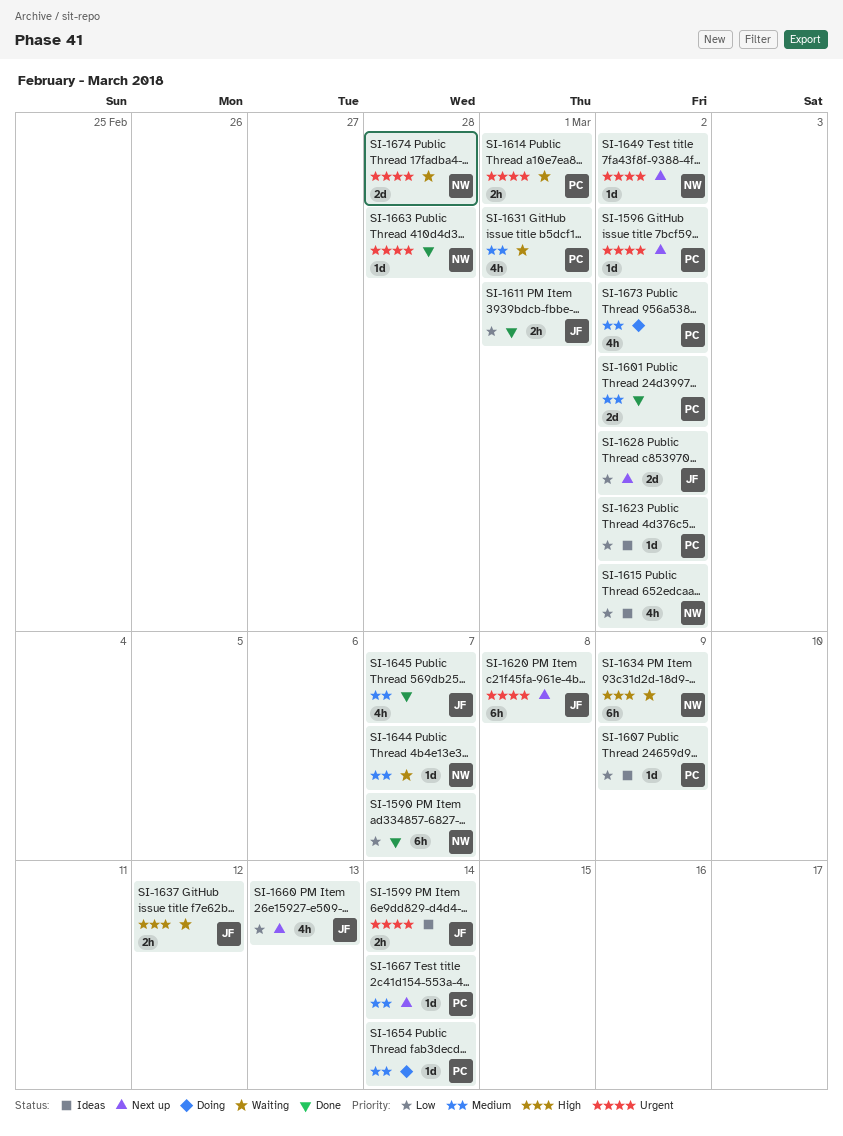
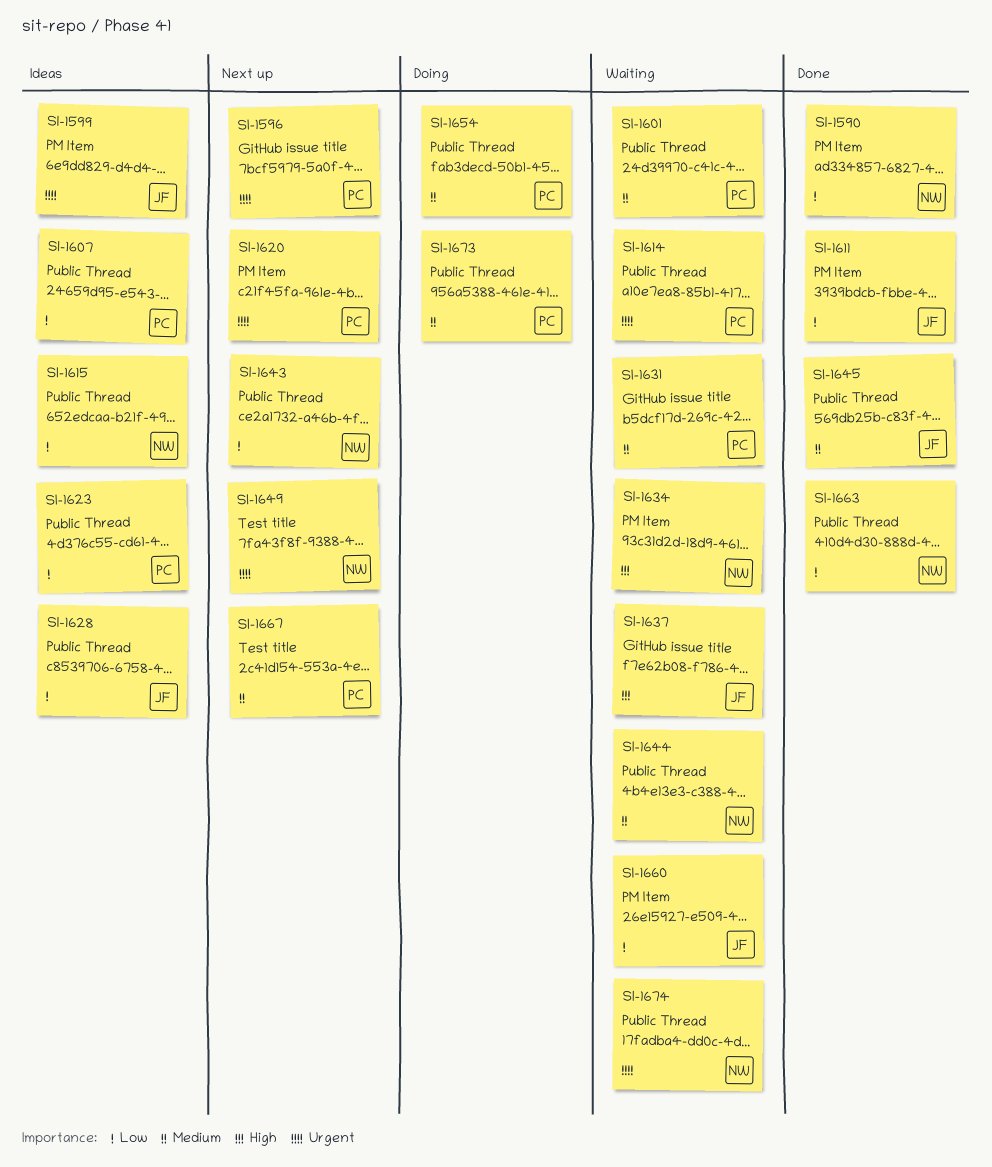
SI-1601, status: Done -> Waiting
SI-1620, owner: JF -> PC
SI-1628, status: Next up -> Ideas
SI-1643: none -> present
SI-1660, status: Next up -> Waiting
SI-1663, priority: Urgent -> Low

